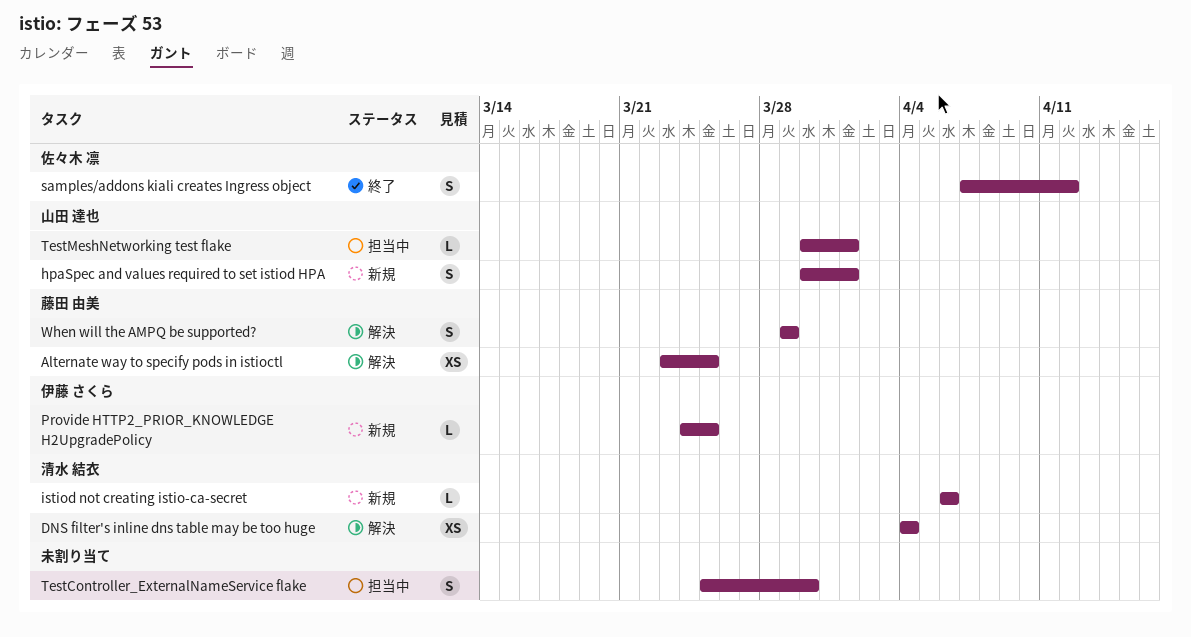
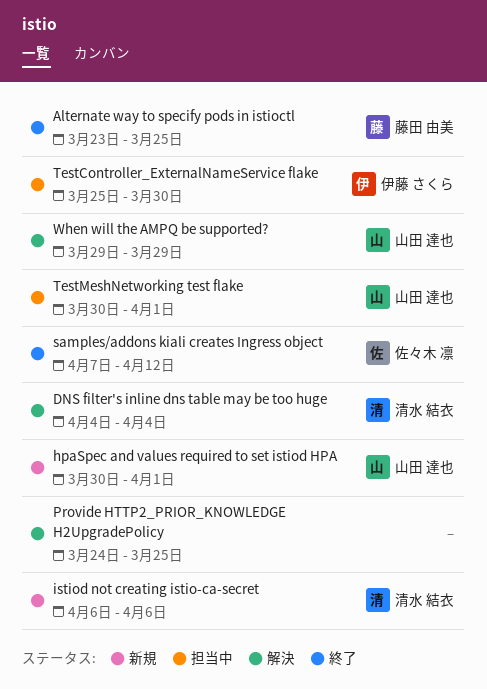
Alternate way to specify pods in istioctl, status: 解決 -> 終了
Provide HTTP2_PRIOR_KNOWLEDGE H2UpgradePolicy, status: 新規 -> 解決
Provide HTTP2_PRIOR_KNOWLEDGE H2UpgradePolicy, owner: 伊藤 さくら -> none
TestController_ExternalNameService flake, owner: none -> 伊藤 さくら
When will the AMPQ be supported?, owner: 藤田 由美 -> 山田 達也

